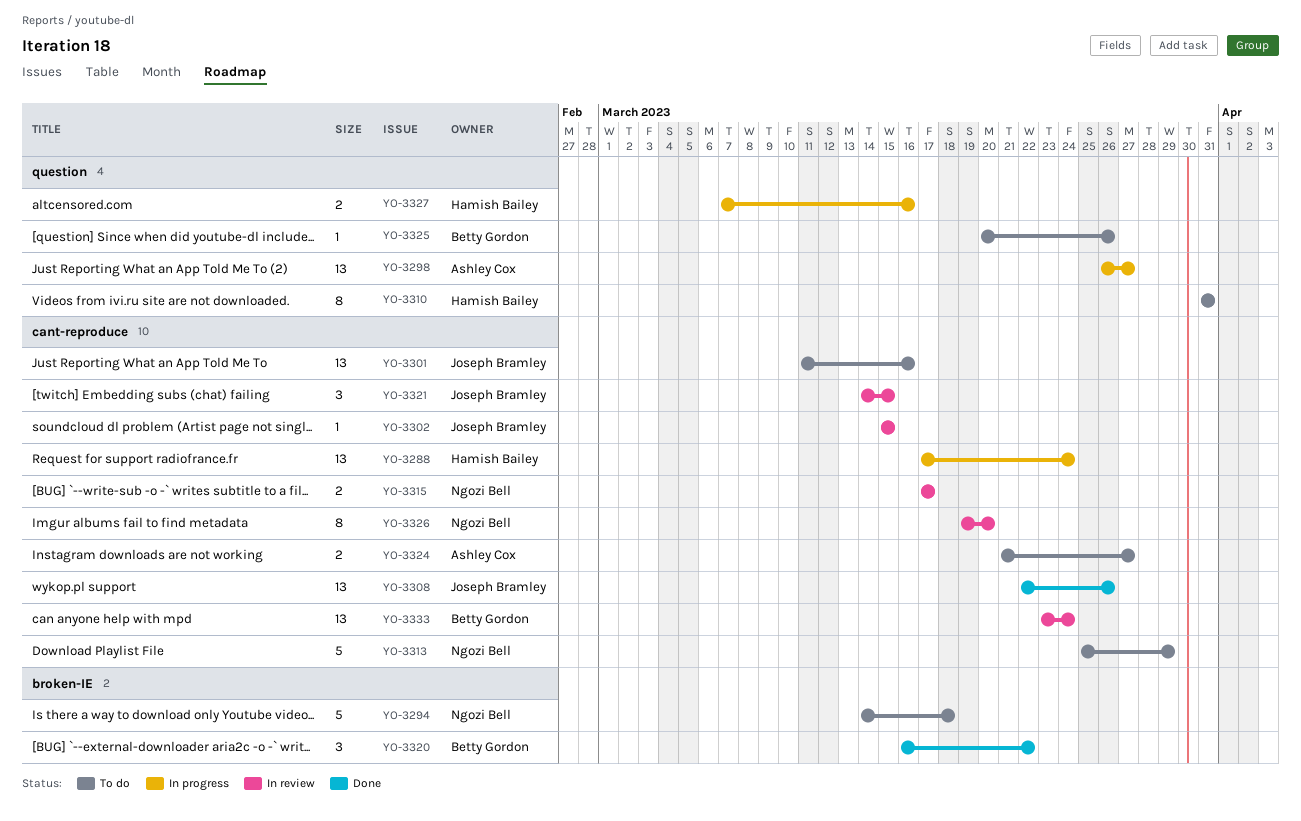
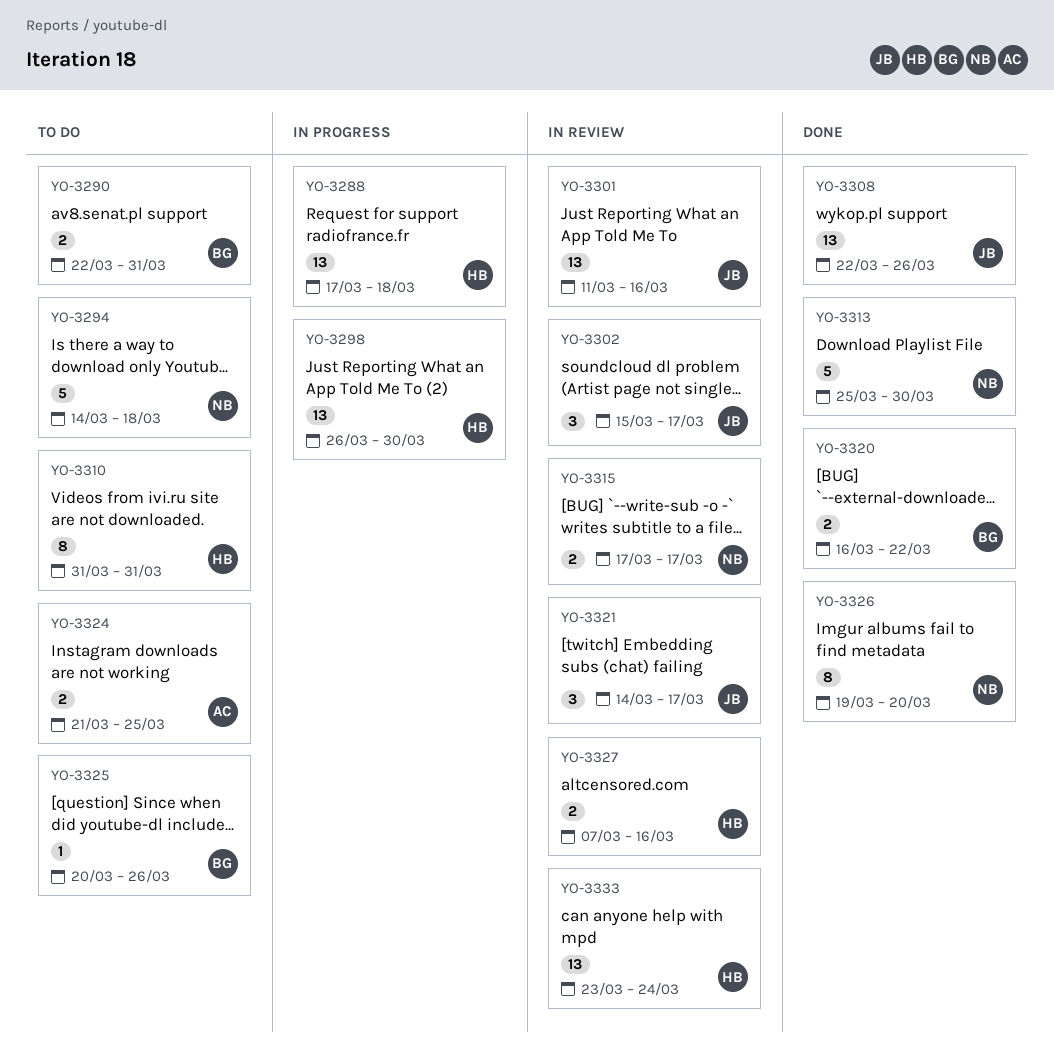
YO-3288, due: Mar 24 -> Mar 18
YO-3290: none -> present
YO-3298, owner: Ashley Cox -> Hamish Bailey
YO-3298, due: Mar 27 -> Mar 30
YO-3301, status: To do -> In review
YO-3302, estimate: 1 -> 3
YO-3302, due: Mar 15 -> Mar 17
YO-3313, status: To do -> Done
YO-3313, due: Mar 29 -> Mar 30
YO-3320, estimate: 3 -> 2
YO-3321, due: Mar 15 -> Mar 17
YO-3324, due: Mar 27 -> Mar 25
YO-3326, status: In review -> Done
YO-3327, status: In progress -> In review
YO-3333, owner: Betty Gordon -> Hamish Bailey

